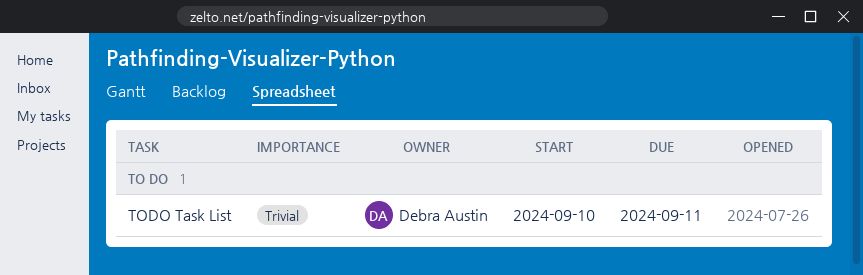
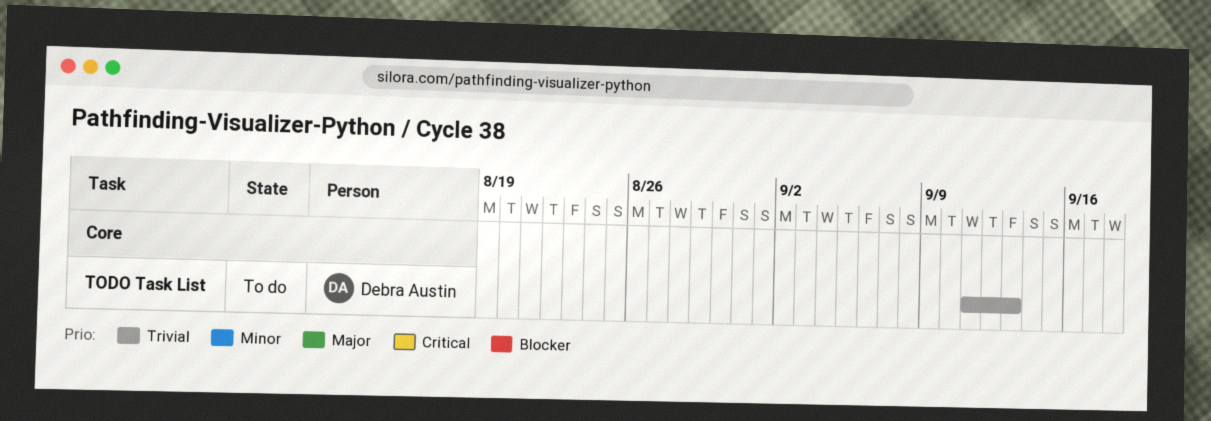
TODO Task List, start: Sep 10 -> Sep 11
TODO Task List, due: Sep 11 -> Sep 13

